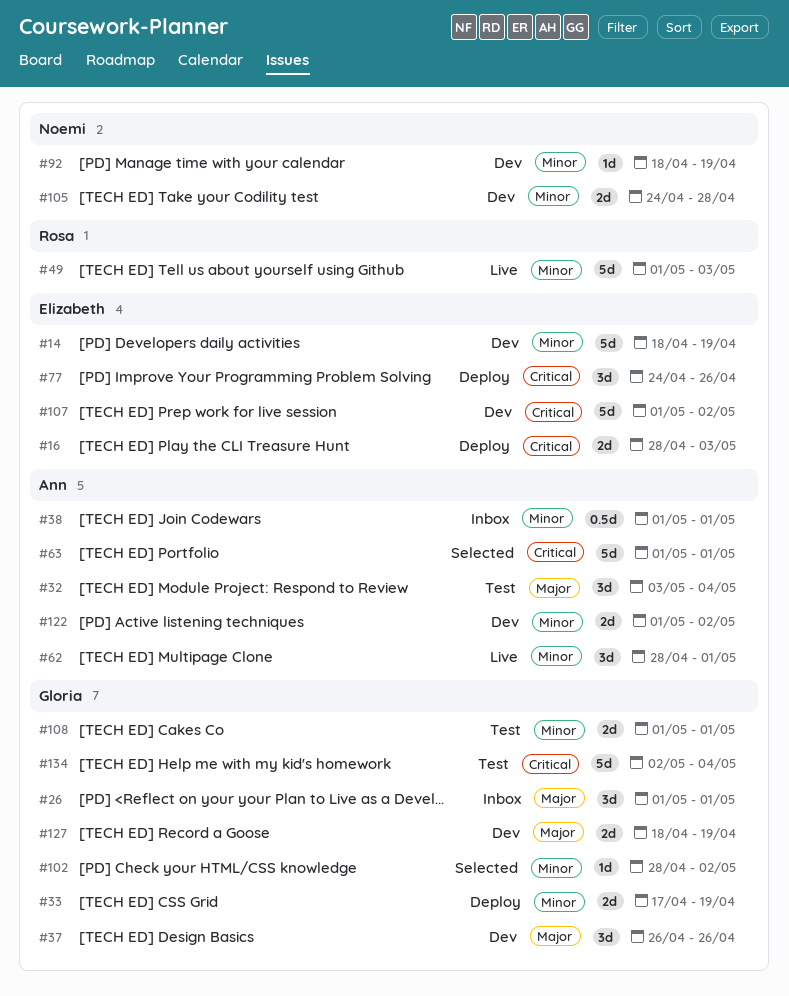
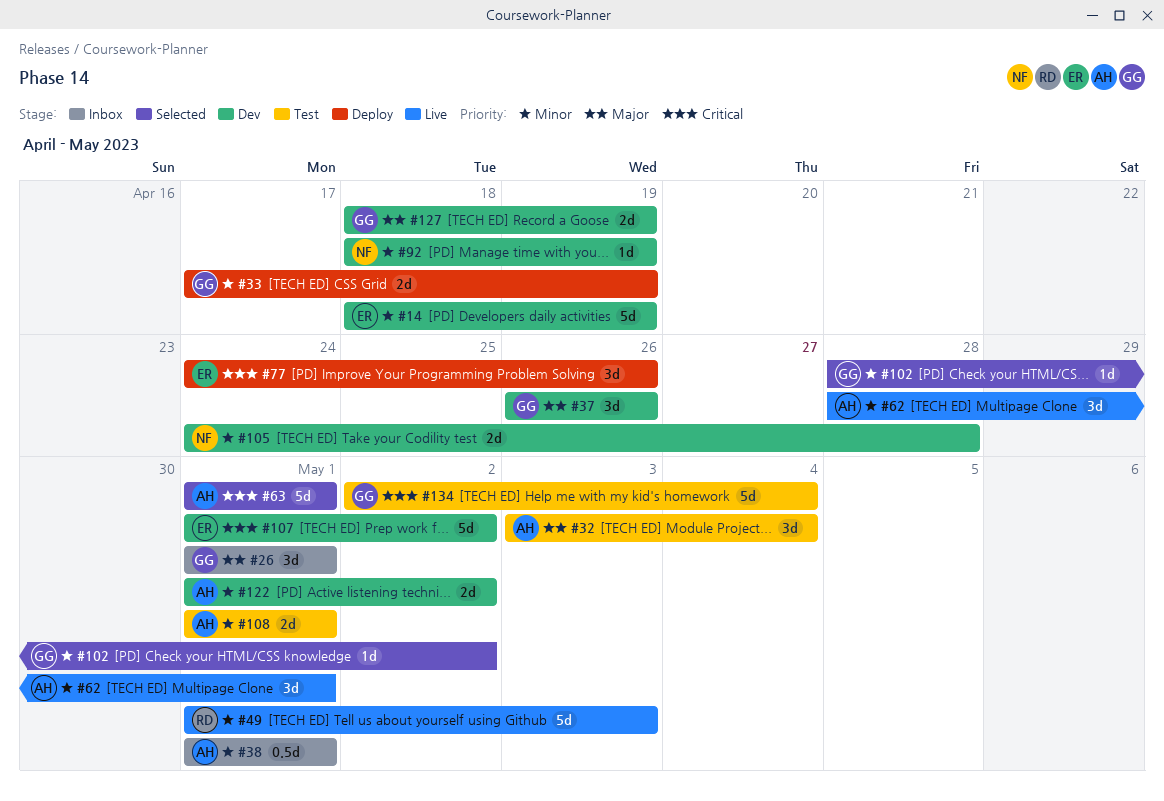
#16: present -> none
#108, owner: Gloria -> Ann

